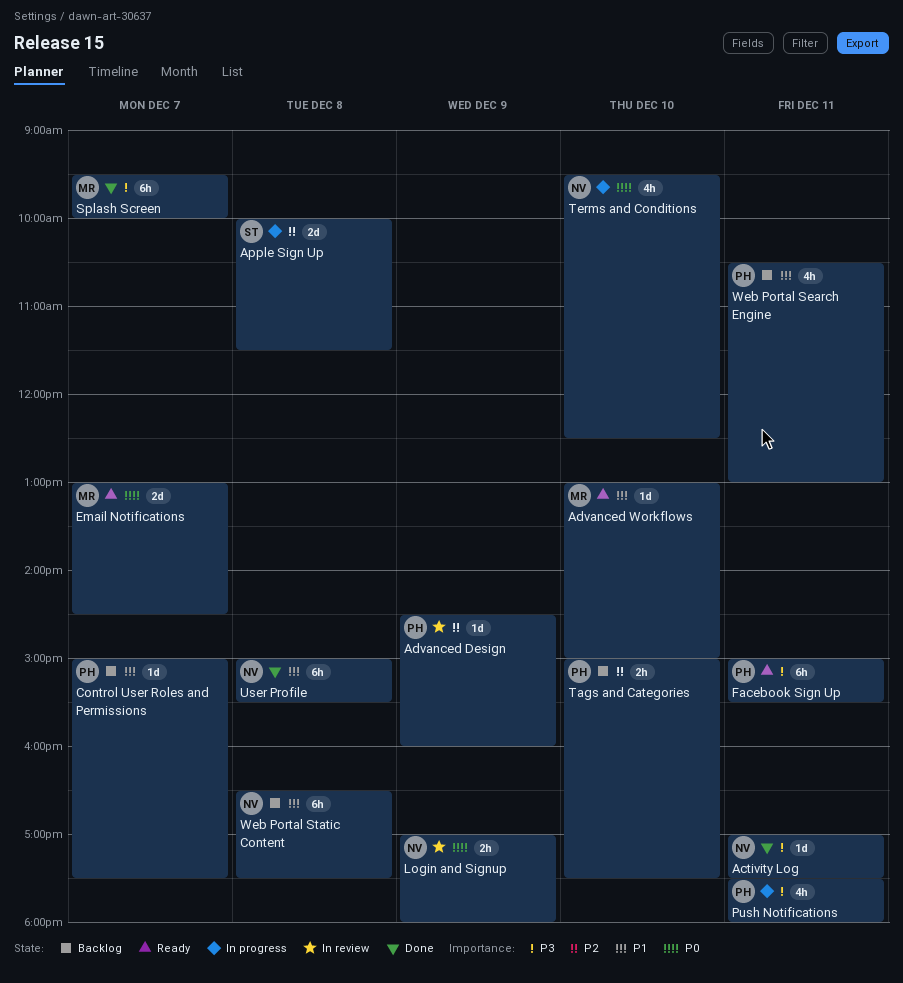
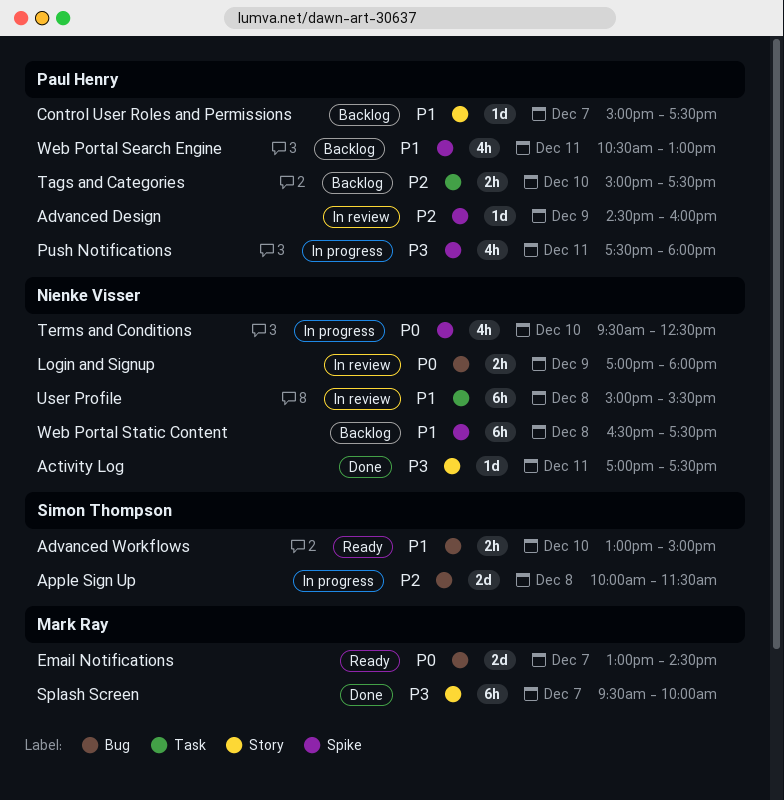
Advanced Workflows, owner: Mark Ray -> Simon Thompson
Advanced Workflows, estimate: 1d -> 2h
Facebook Sign Up: present -> none
User Profile, status: Done -> In review

